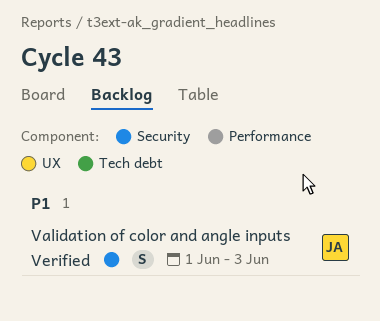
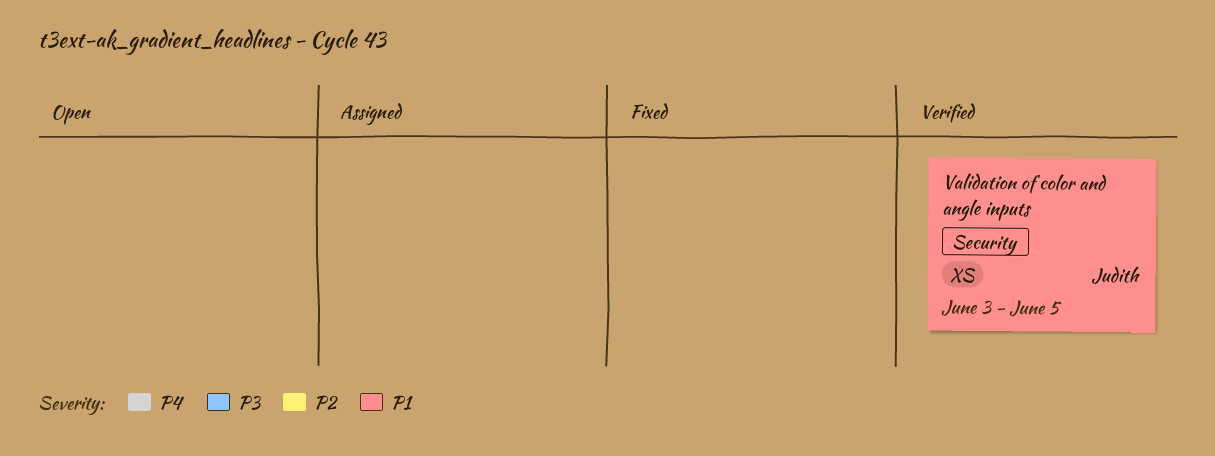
Validation of color and angle inputs, estimate: S -> XS
Validation of color and angle inputs, start: Jun 1 -> Jun 3
Validation of color and angle inputs, due: Jun 3 -> Jun 5

